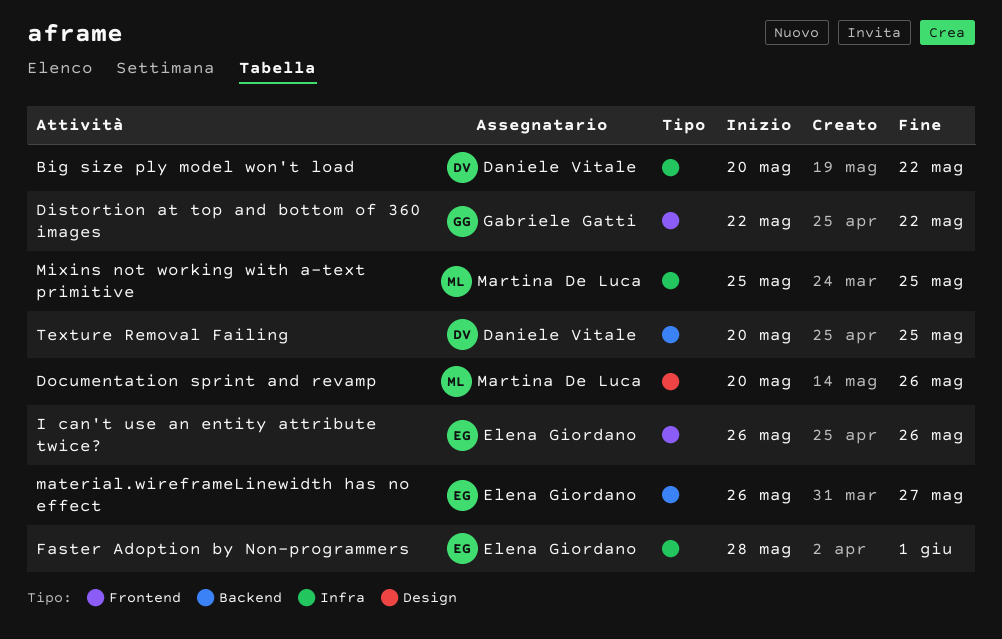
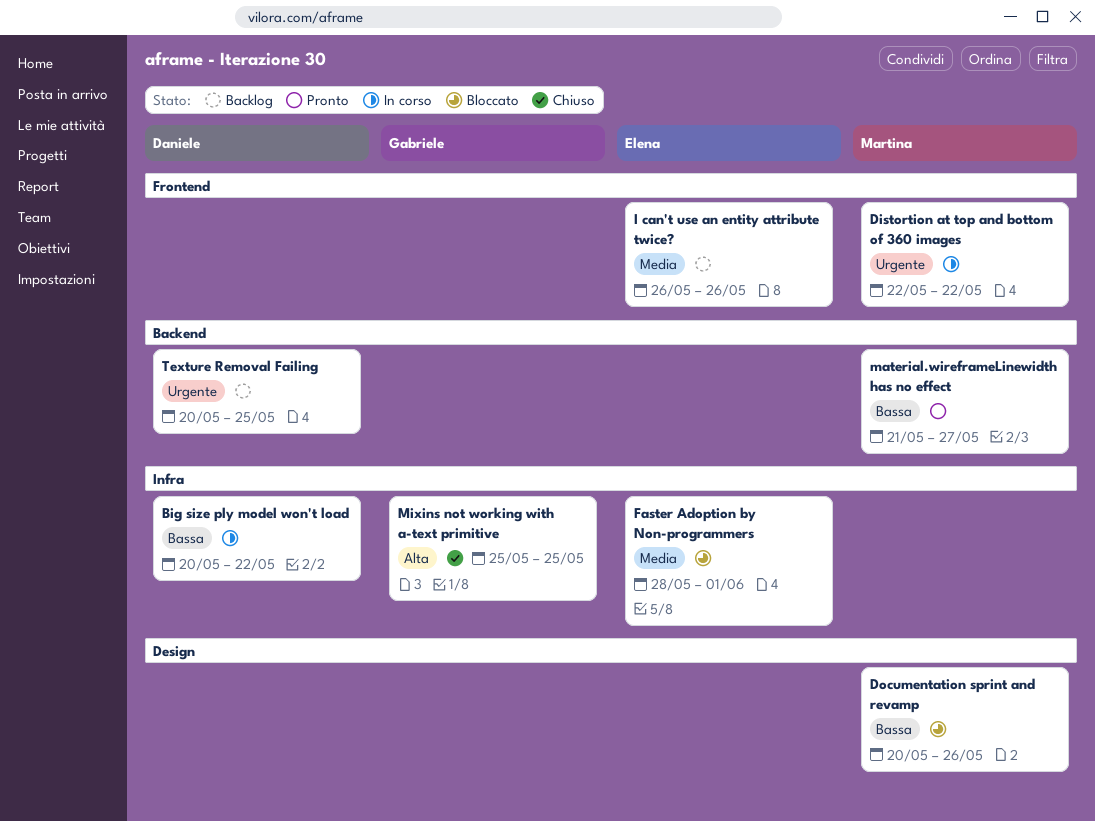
Distortion at top and bottom of 360 images, owner: Gabriele Gatti -> Martina De Luca
material.wireframeLinewidth has no effect, owner: Elena Giordano -> Martina De Luca
material.wireframeLinewidth has no effect, start: May 26 -> May 21
Mixins not working with a-text primitive, owner: Martina De Luca -> Gabriele Gatti

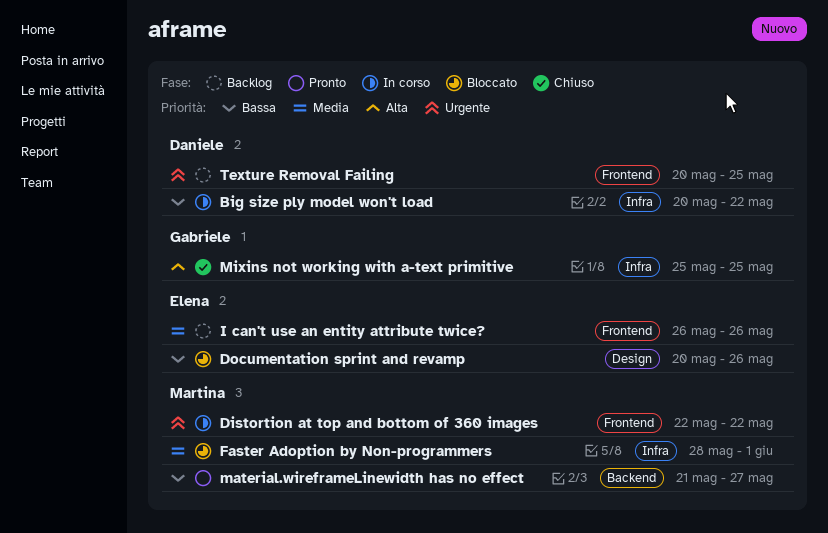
Documentation sprint and revamp, owner: Martina -> Elena
Faster Adoption by Non-programmers, owner: Elena -> Martina
Texture Removal Failing, label: Backend -> Frontend

